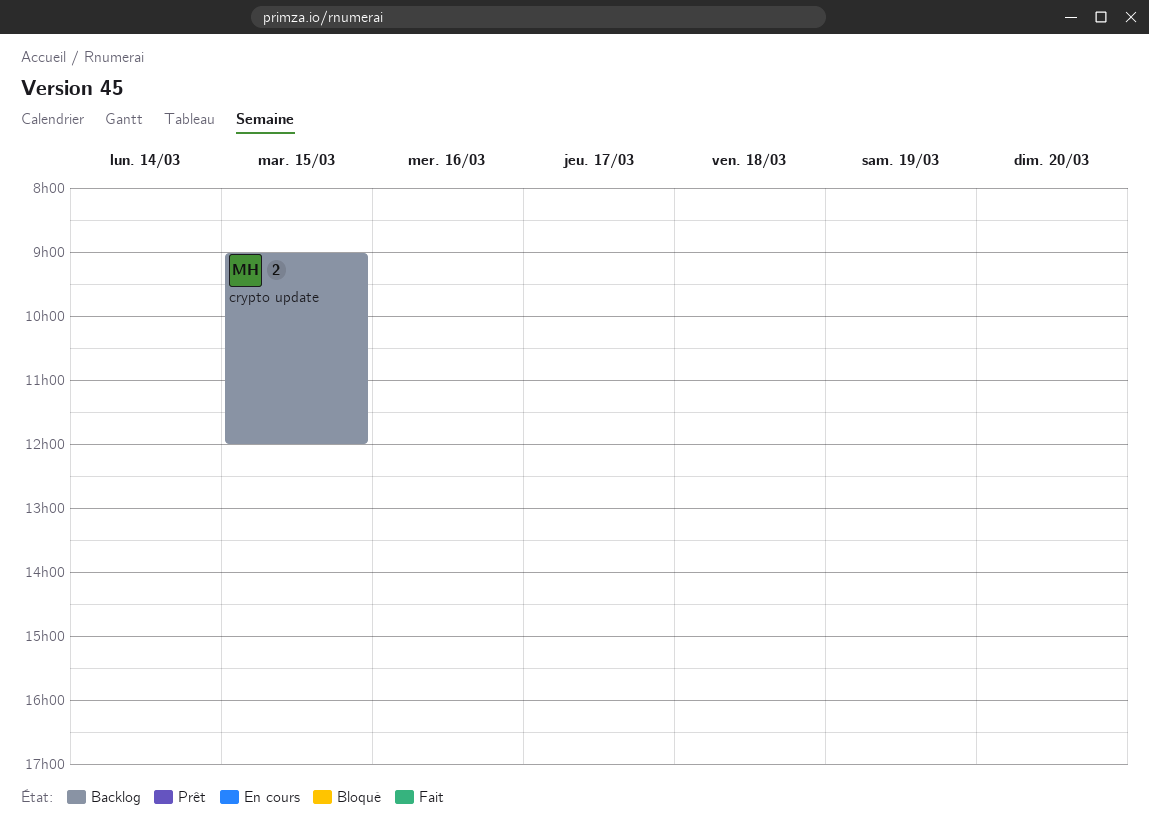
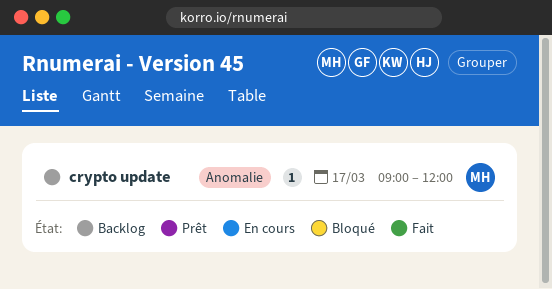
crypto update, estimate: 2 -> 1
crypto update, day: Mar 15 -> Mar 17

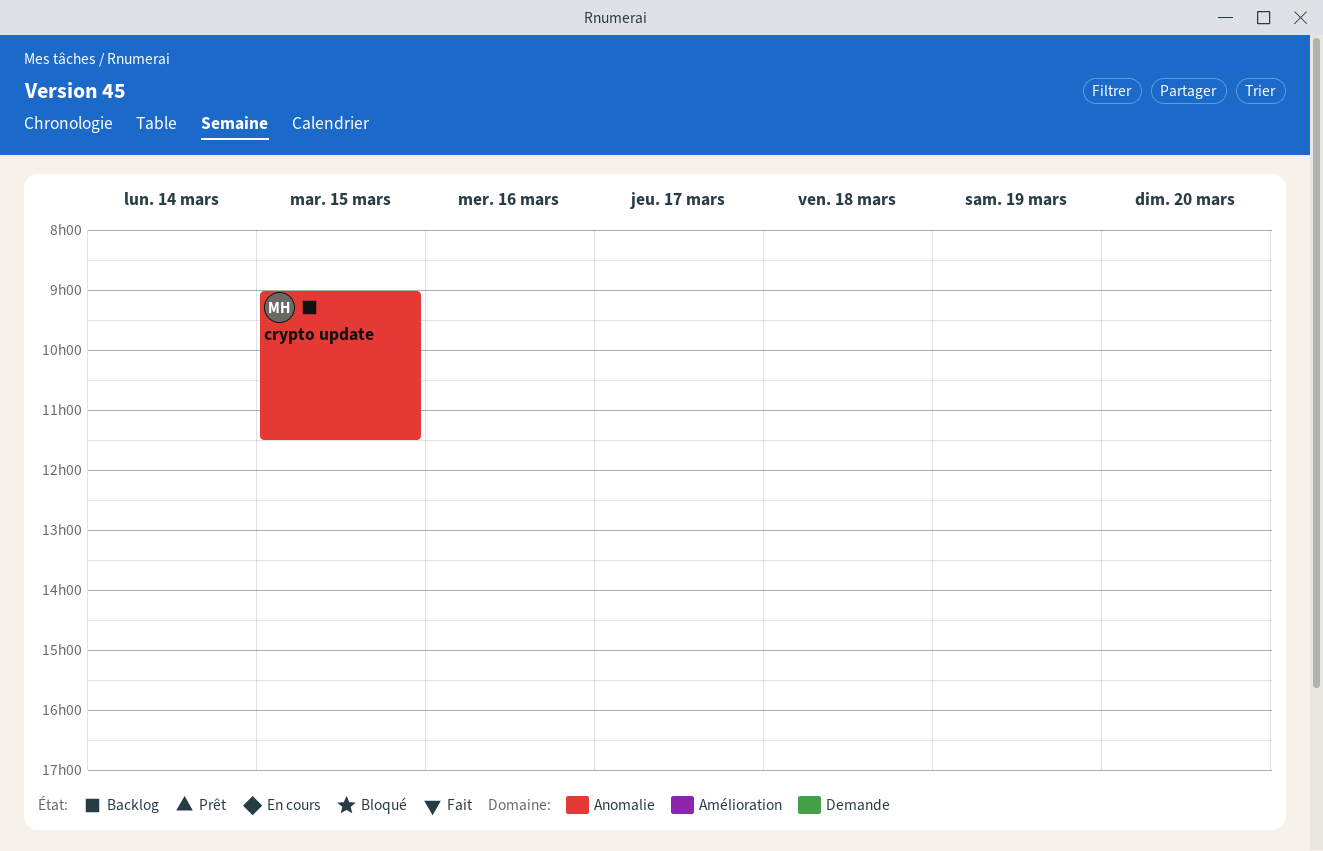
crypto update, day: Mar 17 -> Mar 15
crypto update, ends: 12:00 -> 11:30

